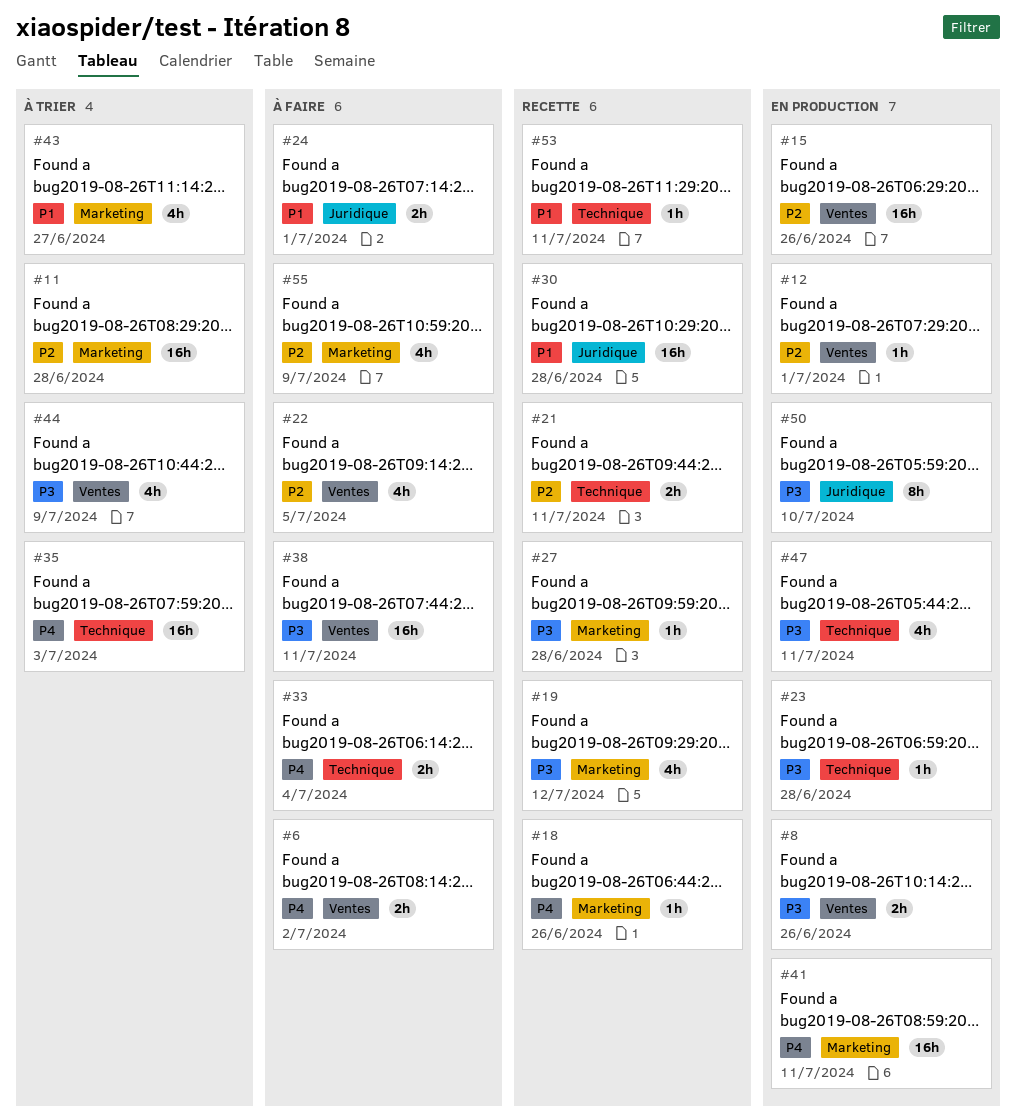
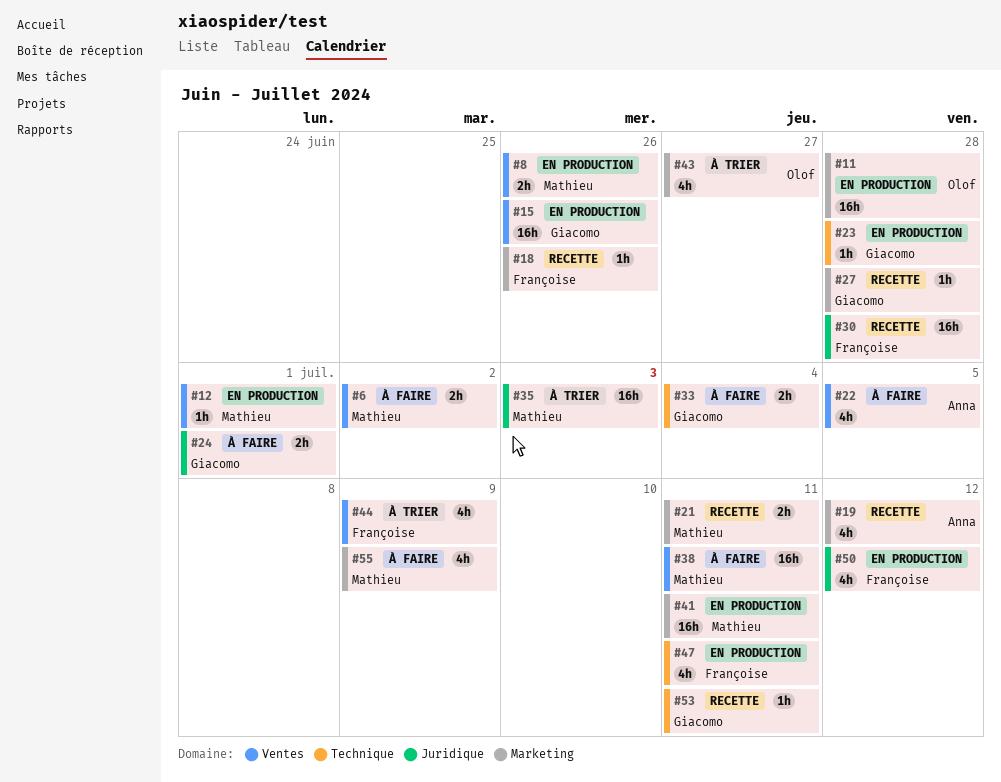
#11, status: À trier -> En production
#21, label: Technique -> Marketing
#35, label: Technique -> Juridique
#50, estimate: 8h -> 4h
#50, due: Jul 10 -> Jul 12

